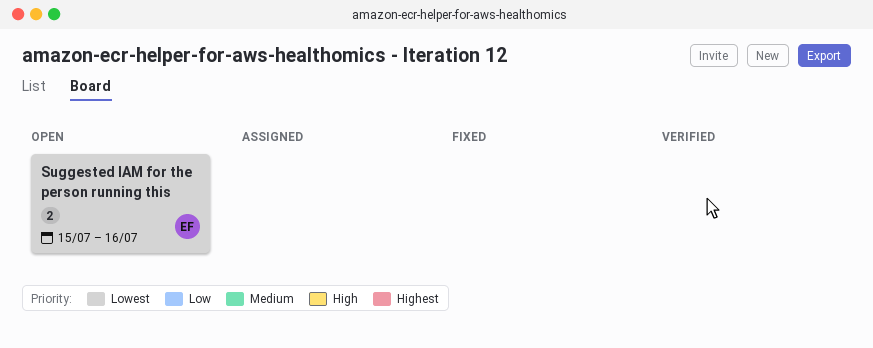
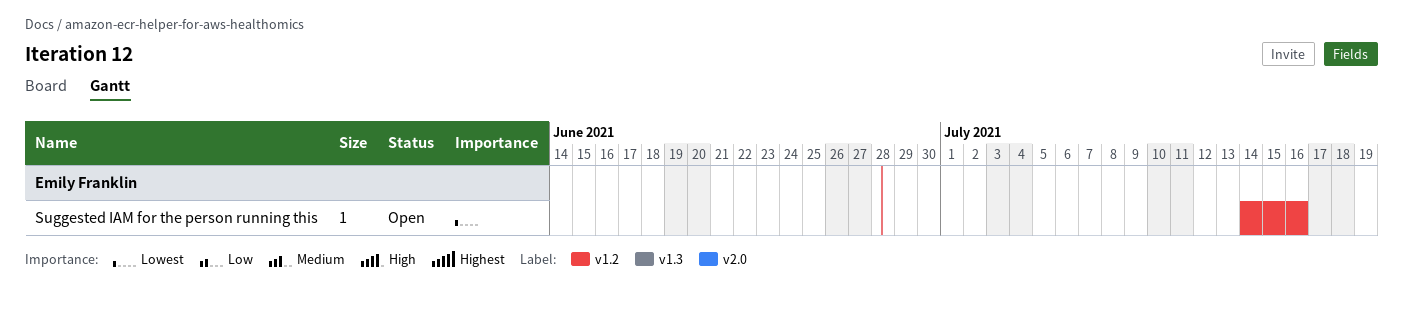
Suggested IAM for the person running this, estimate: 2 -> 1
Suggested IAM for the person running this, start: Jul 15 -> Jul 14

